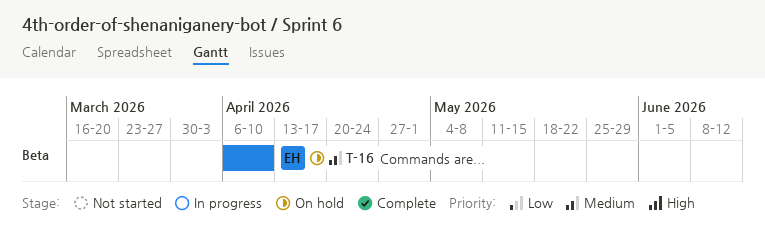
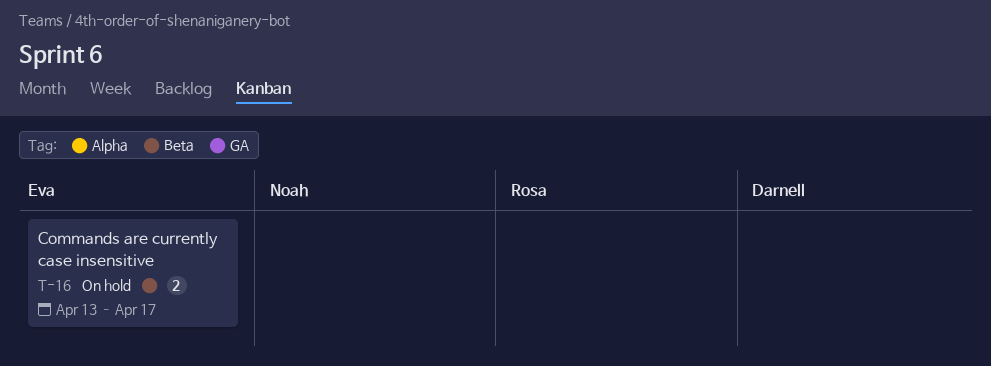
T-16, start: Apr 6 -> Apr 13
T-16, due: Apr 10 -> Apr 17

